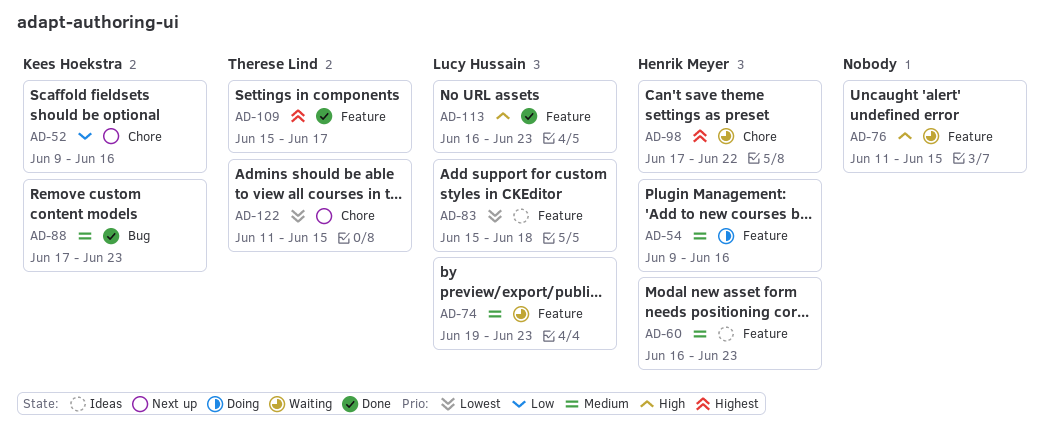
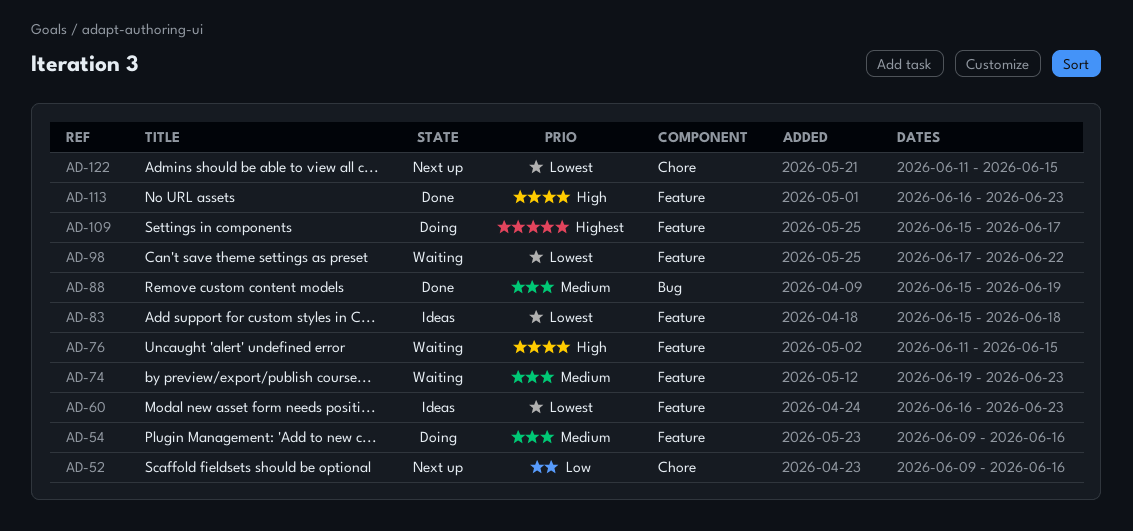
AD-60, priority: Medium -> Lowest
AD-88, start: Jun 17 -> Jun 15
AD-88, due: Jun 23 -> Jun 19
AD-98, priority: Highest -> Lowest
AD-98, label: Chore -> Feature
AD-109, status: Done -> Doing

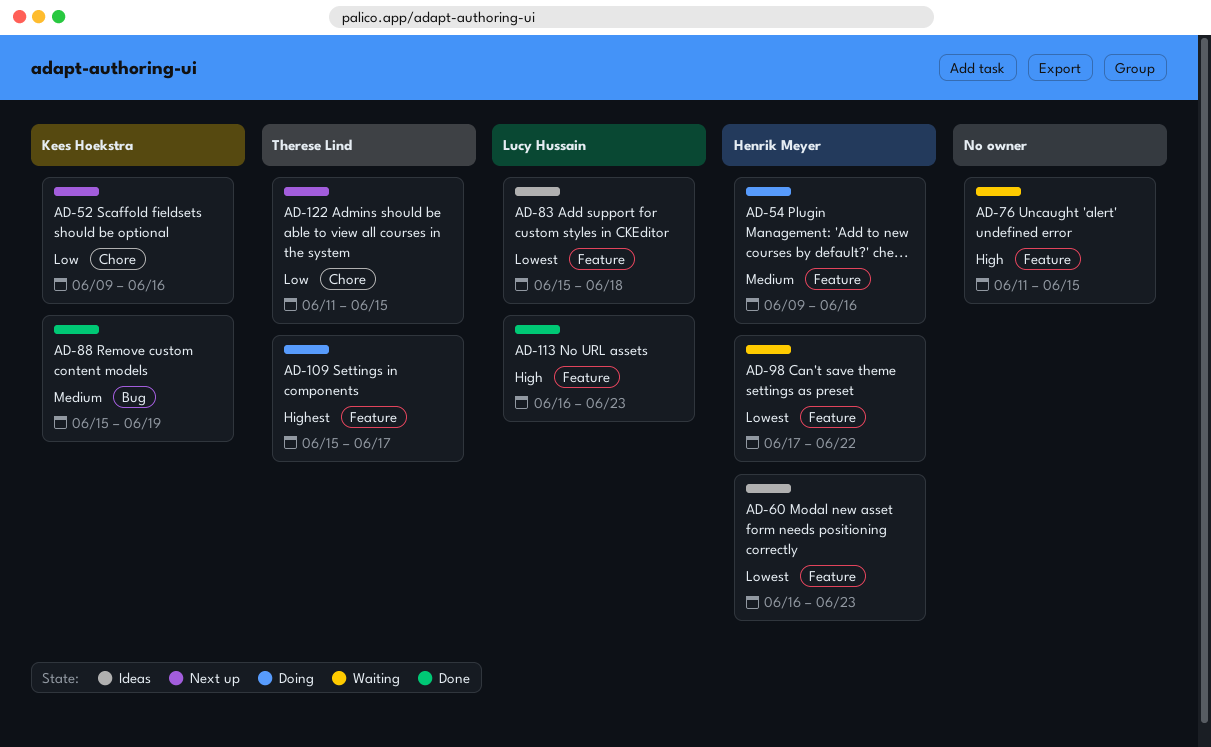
AD-74: present -> none
AD-122, priority: Lowest -> Low

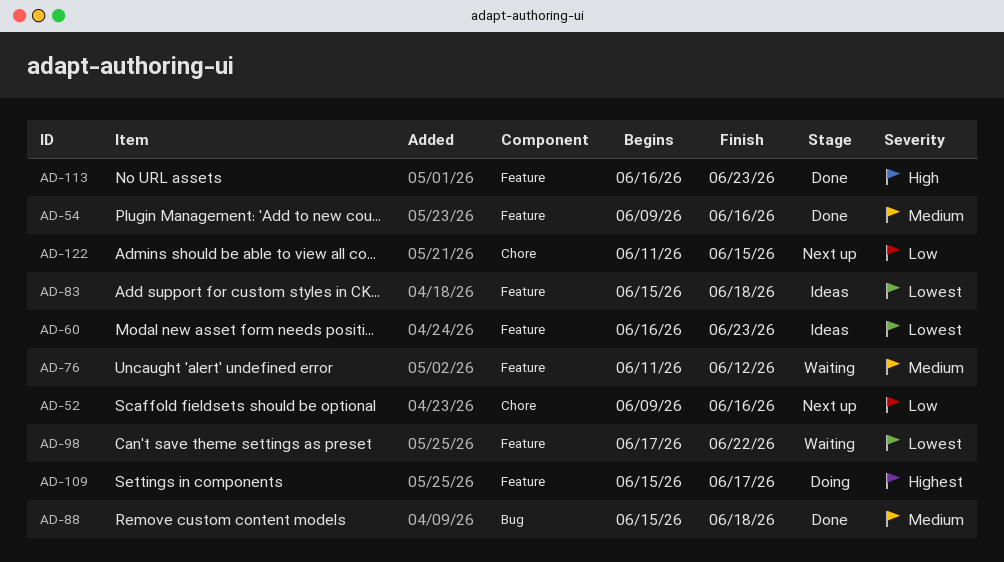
AD-54, status: Doing -> Done
AD-76, priority: High -> Medium
AD-76, due: Jun 15 -> Jun 12
AD-88, due: Jun 19 -> Jun 18

